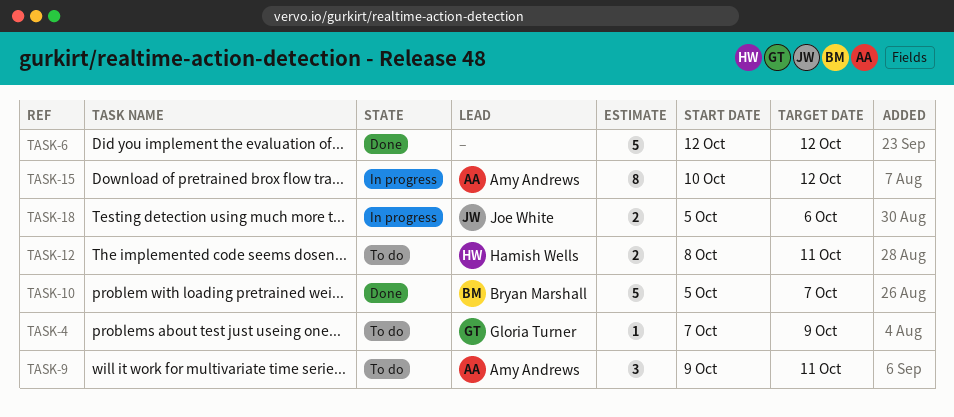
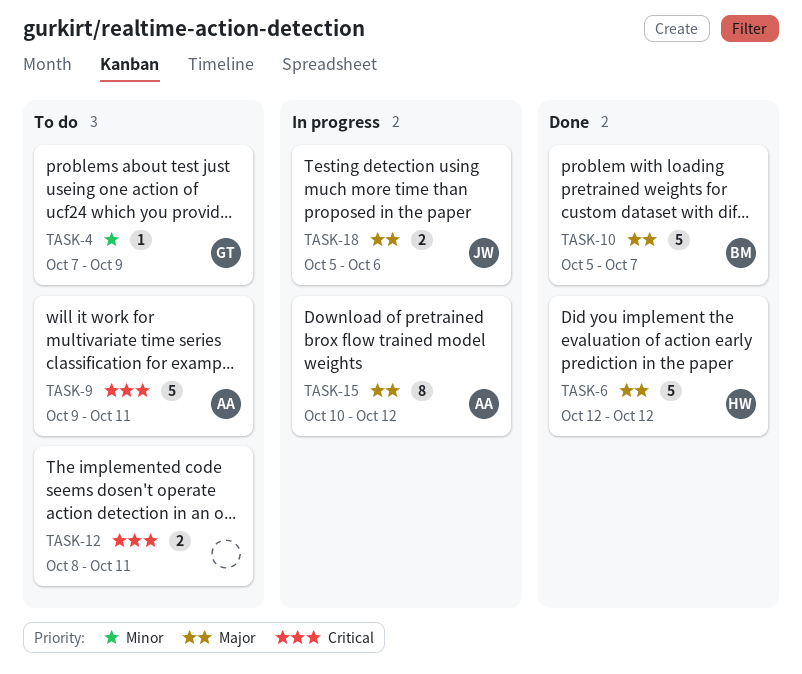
TASK-6, owner: none -> Hamish Wells
TASK-9, estimate: 3 -> 5
TASK-12, owner: Hamish Wells -> none

